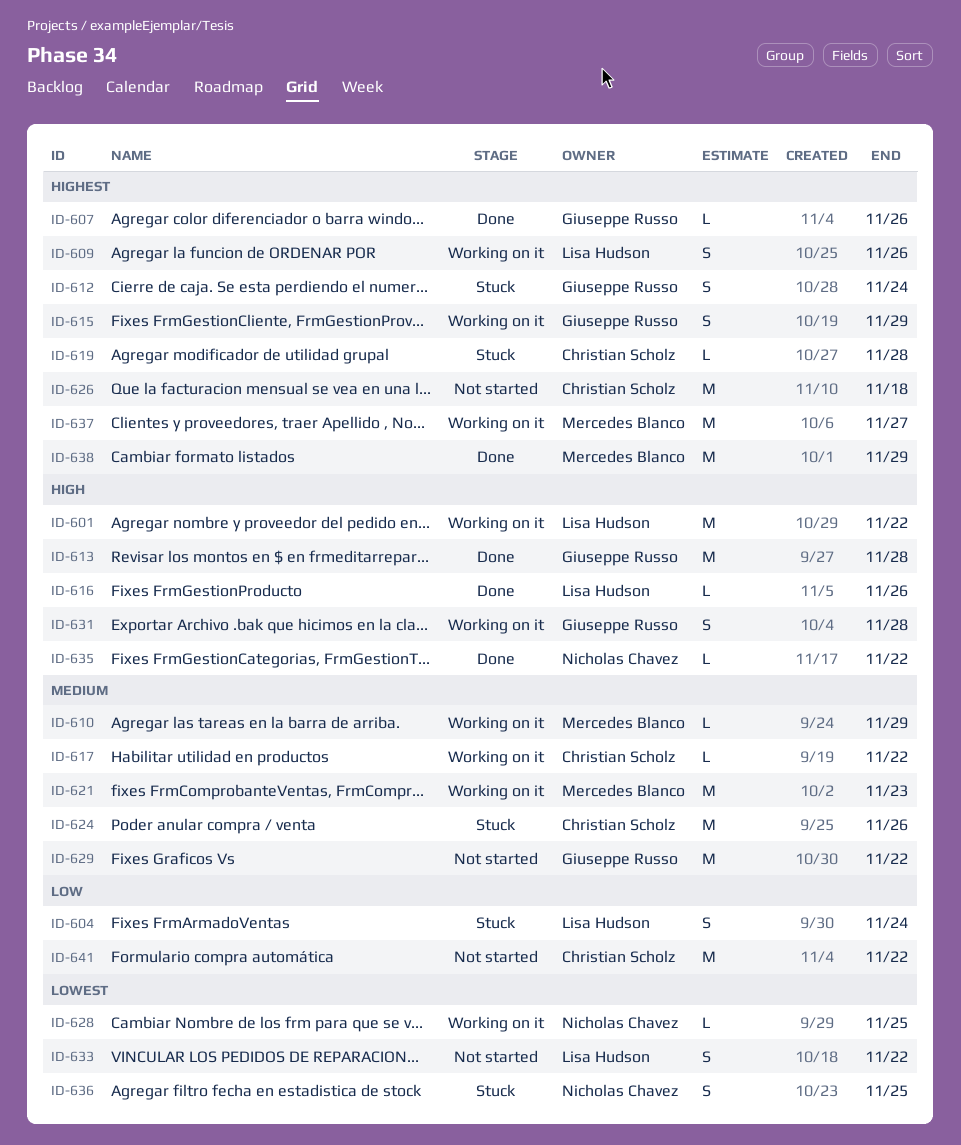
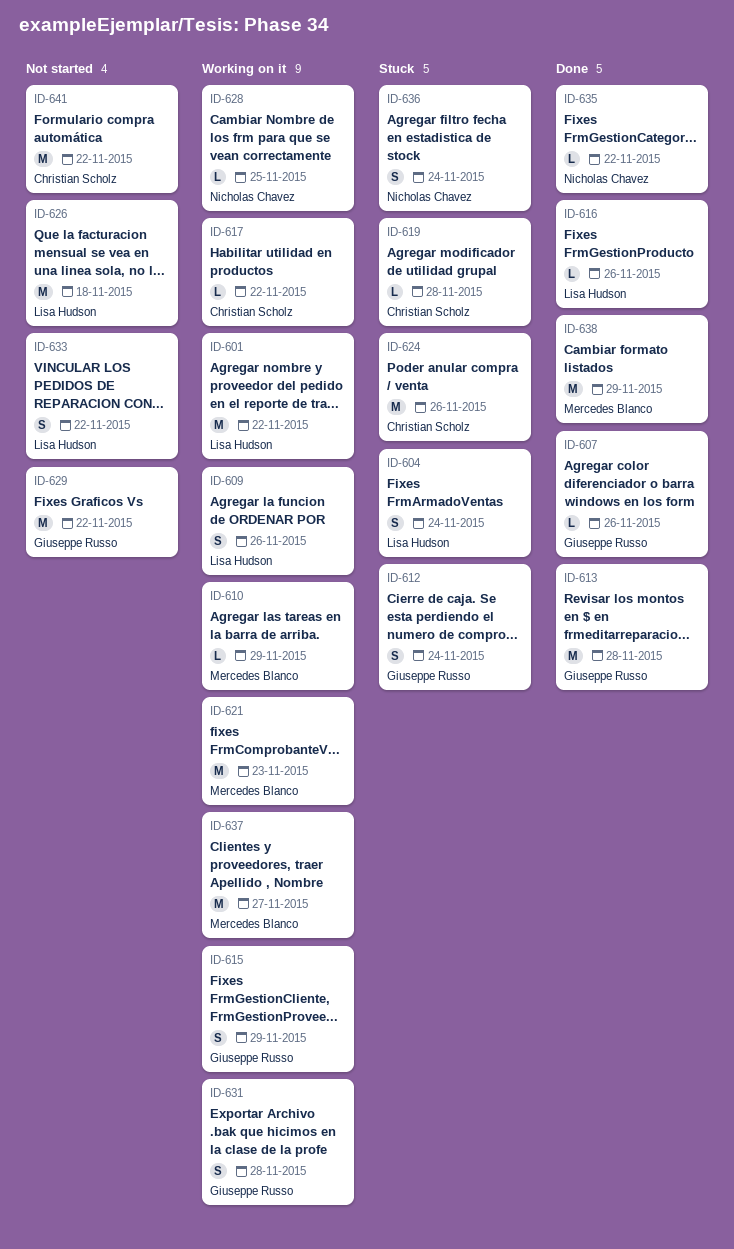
ID-626, owner: Christian Scholz -> Lisa Hudson
ID-636, due: Nov 25 -> Nov 24

